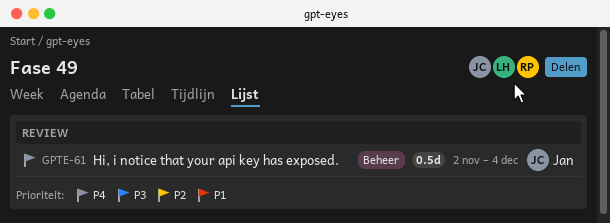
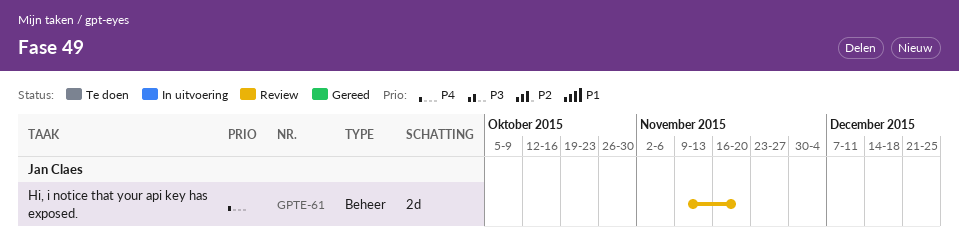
GPTE-61, estimate: 0.5d -> 2d
GPTE-61, start: Nov 2 -> Nov 9
GPTE-61, due: Dec 4 -> Nov 20

